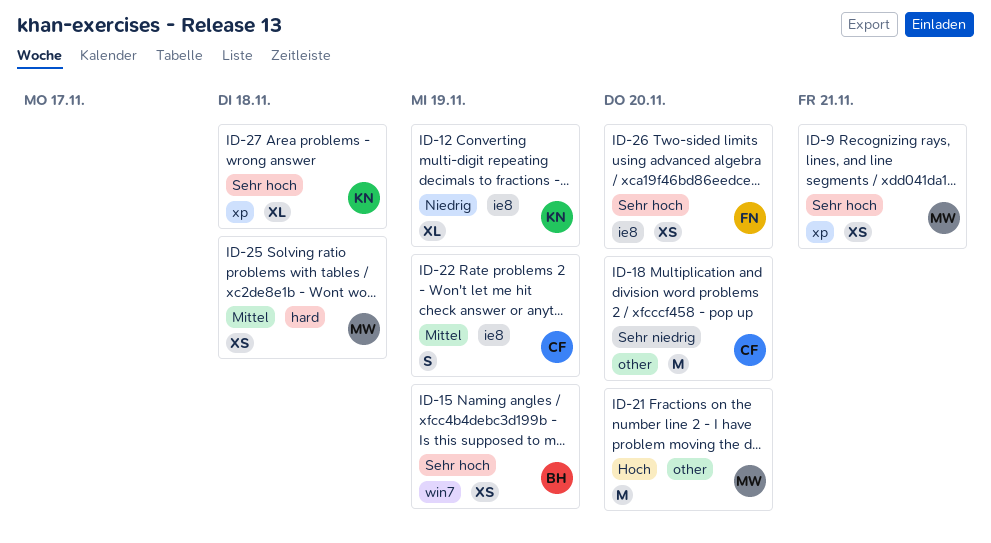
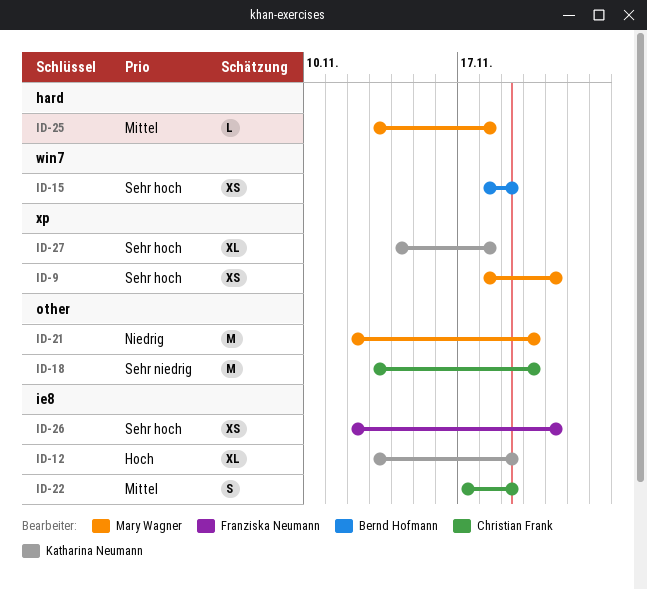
ID-12, priority: Niedrig -> Hoch
ID-21, priority: Hoch -> Niedrig
ID-25, estimate: XS -> L
ID-26, due: Nov 20 -> Nov 21

